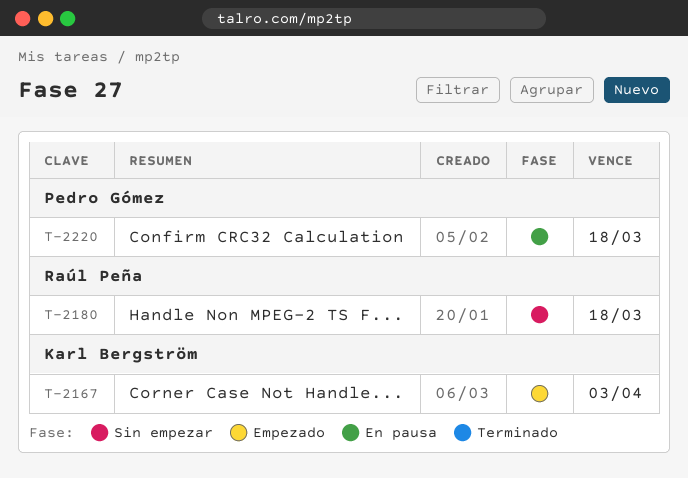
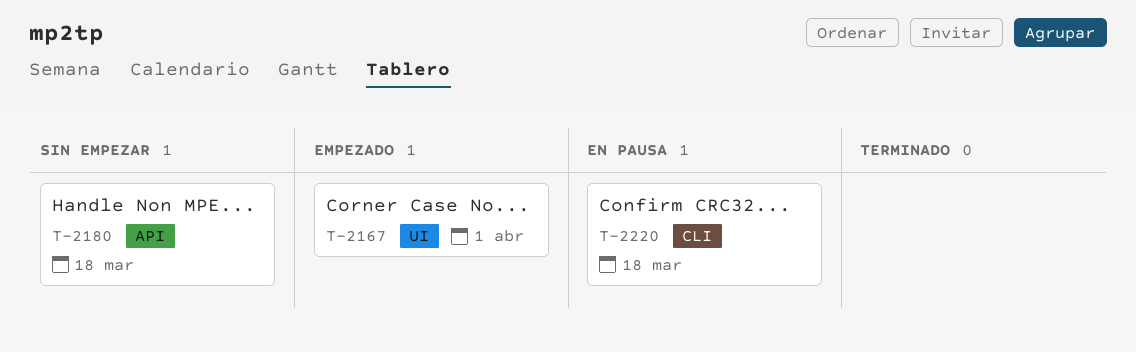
T-2167, due: Apr 3 -> Apr 1

